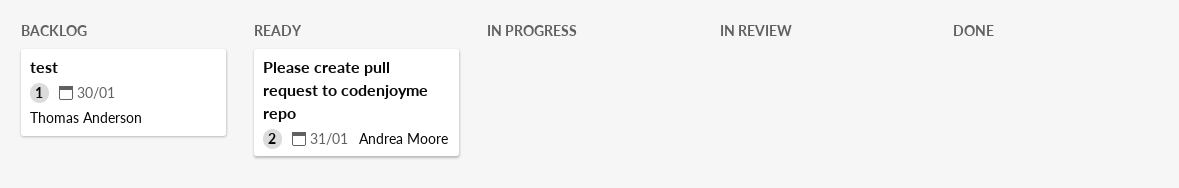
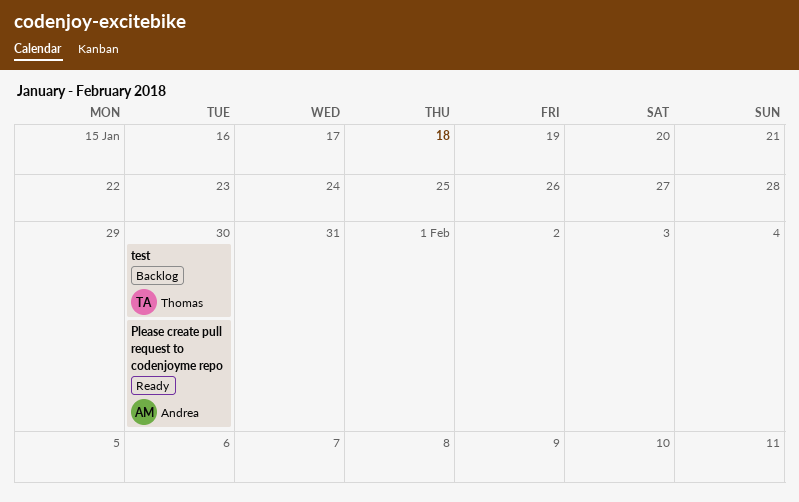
Please create pull request to codenjoyme repo, due: Jan 31 -> Jan 30

